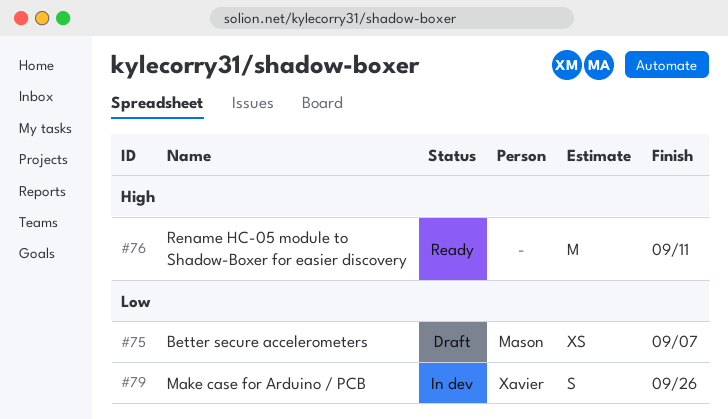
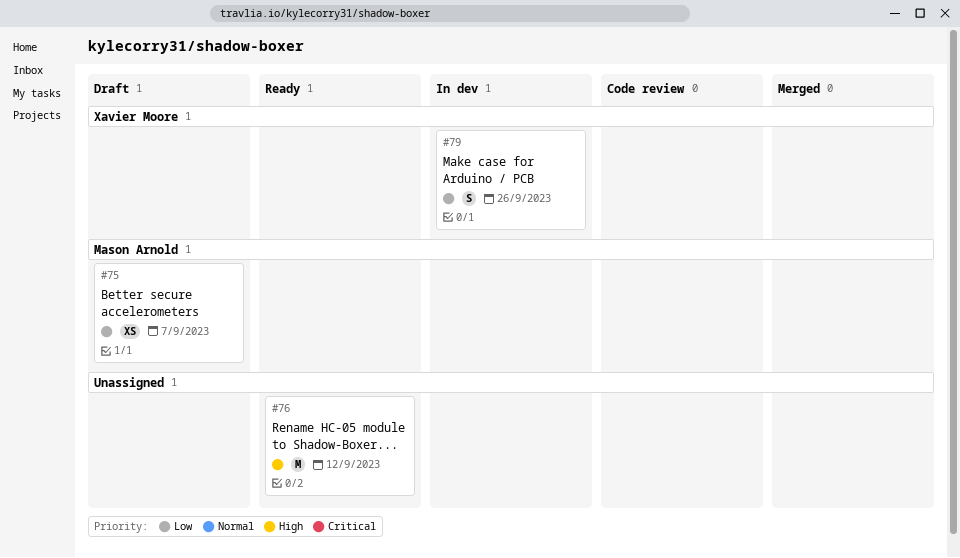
#76, due: Sep 11 -> Sep 12

